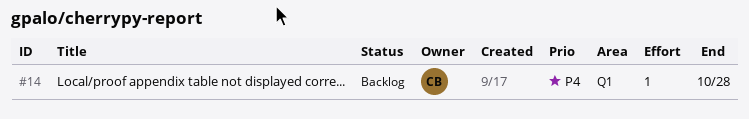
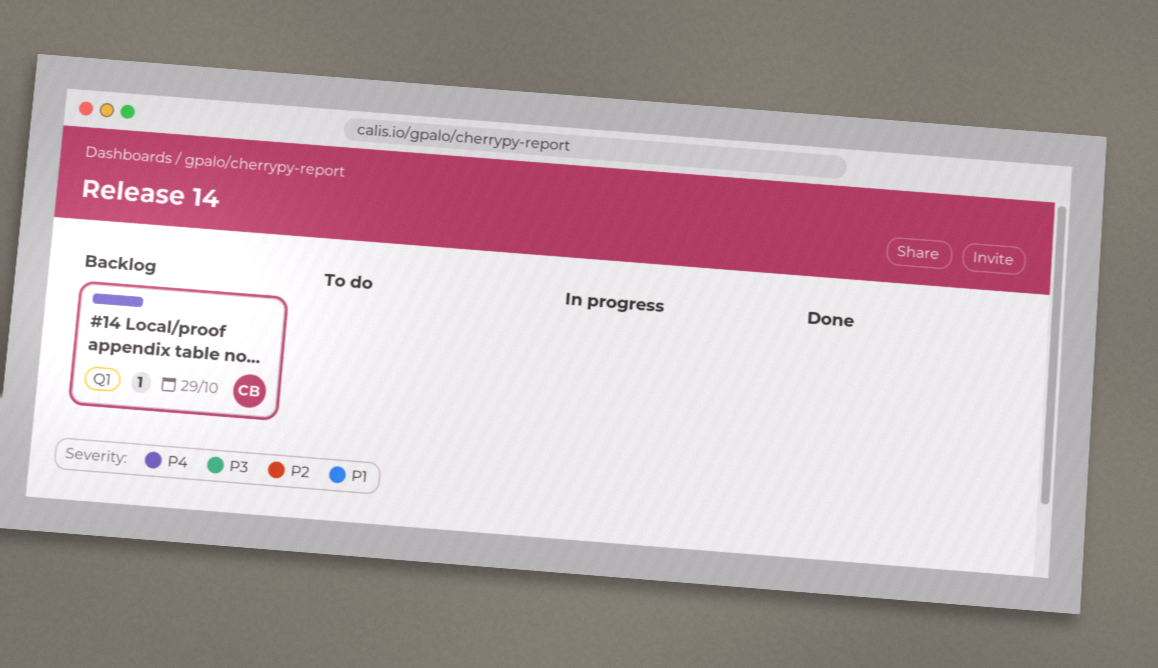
#14, due: Oct 28 -> Oct 29

